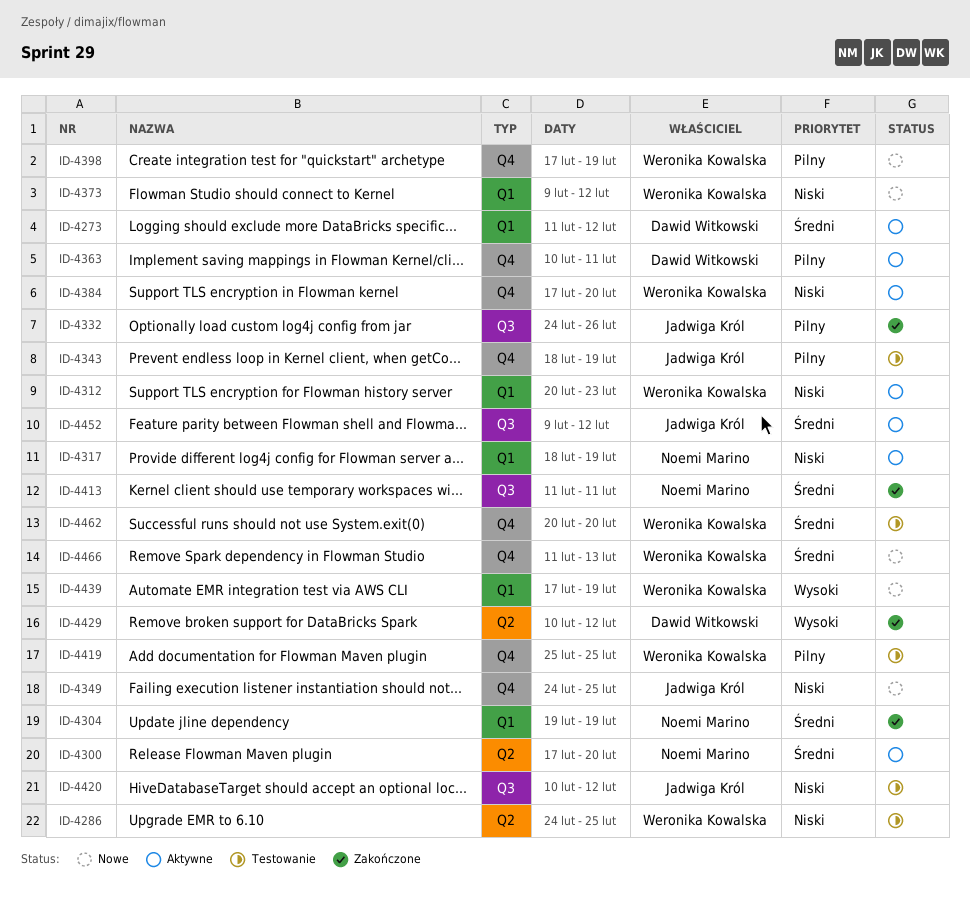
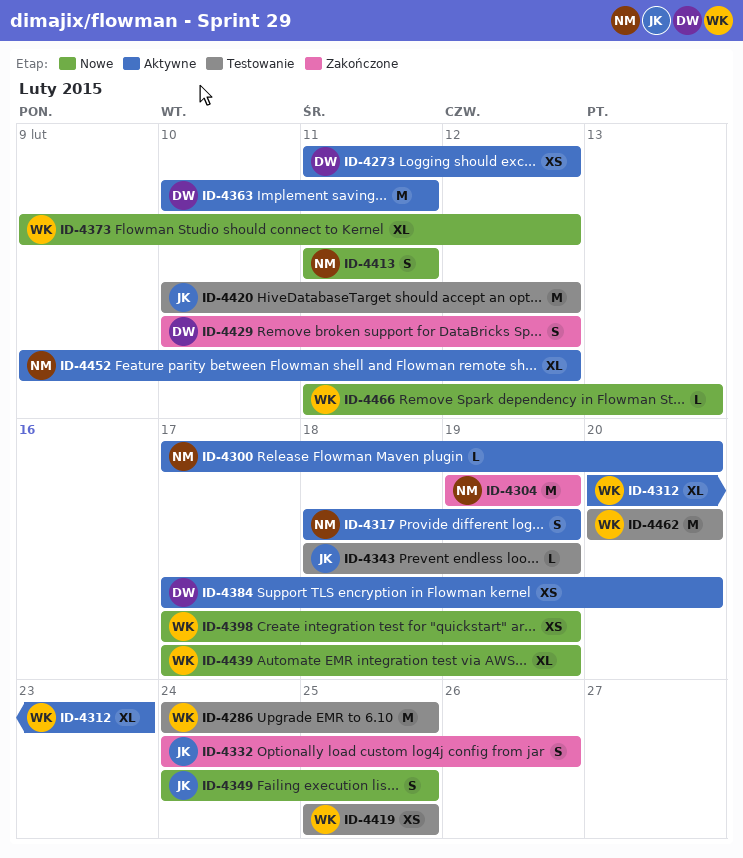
ID-4384, owner: Weronika Kowalska -> Dawid Witkowski
ID-4413, status: Zakończone -> Nowe
ID-4452, owner: Jadwiga Król -> Noemi Marino

